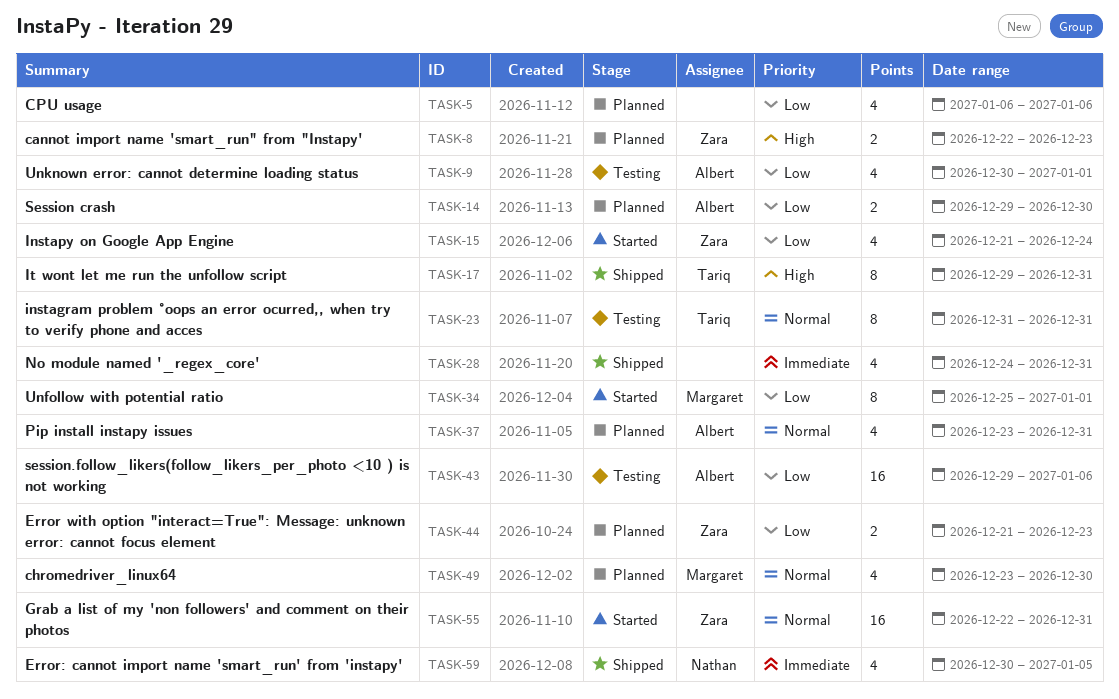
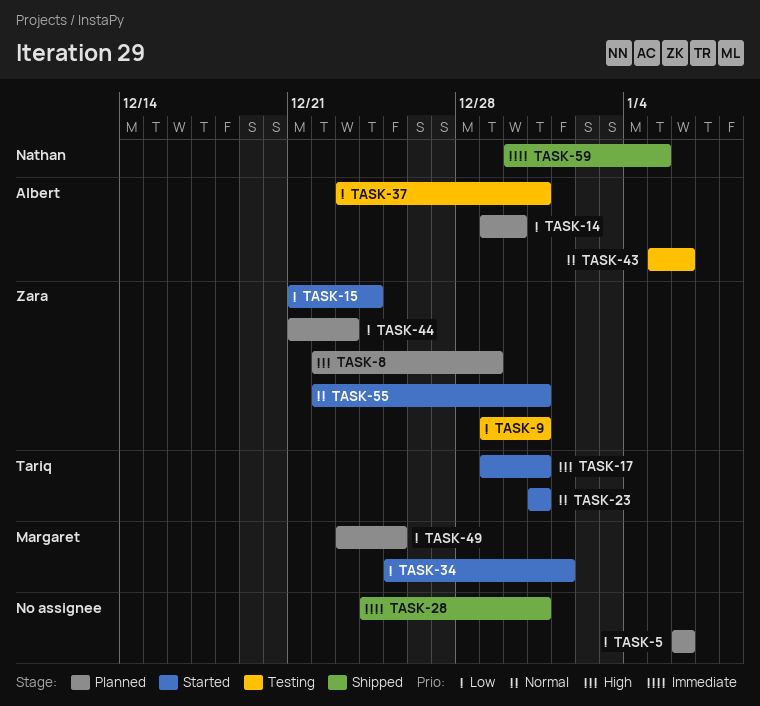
TASK-8, due: Dec 23 -> Dec 29
TASK-9, owner: Albert -> Zara
TASK-9, start: Dec 30 -> Dec 29
TASK-9, due: Jan 1 -> Dec 31
TASK-17, status: Shipped -> Started
TASK-23, status: Testing -> Started
TASK-37, status: Planned -> Testing
TASK-37, priority: Normal -> Low
TASK-43, priority: Low -> Normal
TASK-43, start: Dec 29 -> Jan 5
TASK-49, priority: Normal -> Low
TASK-49, due: Dec 30 -> Dec 25

